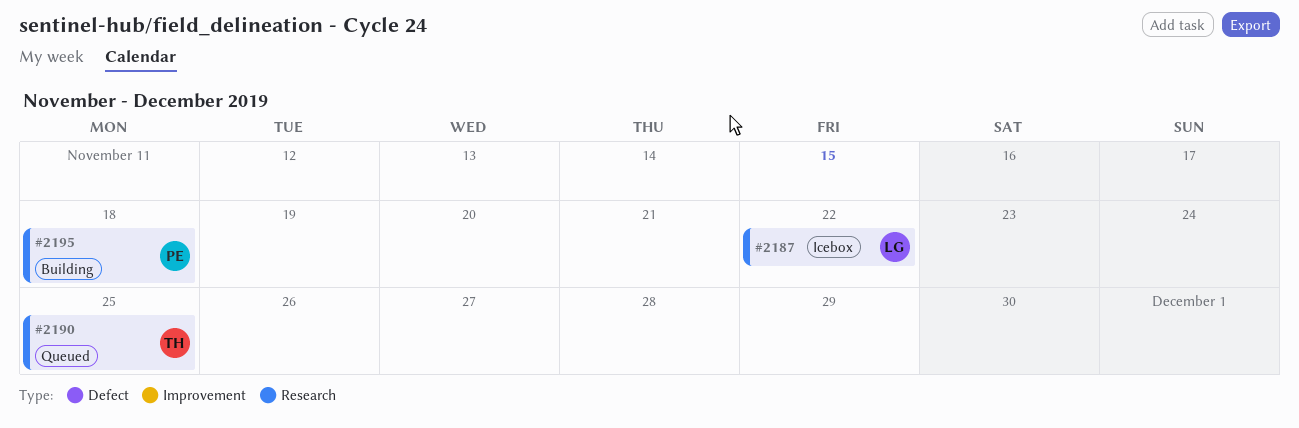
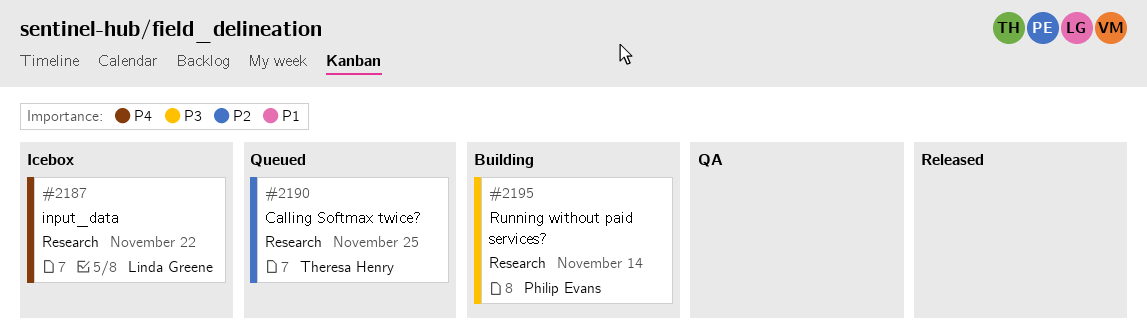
#2195, due: Nov 18 -> Nov 14

